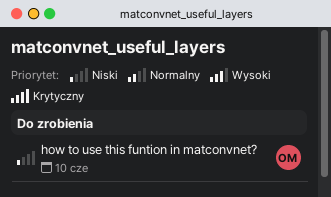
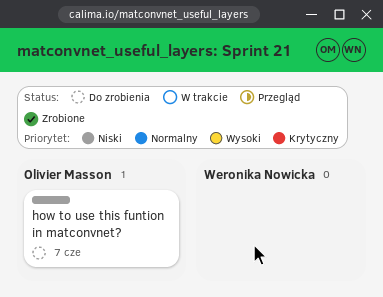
how to use this funtion in matconvnet?, due: Jun 10 -> Jun 7

